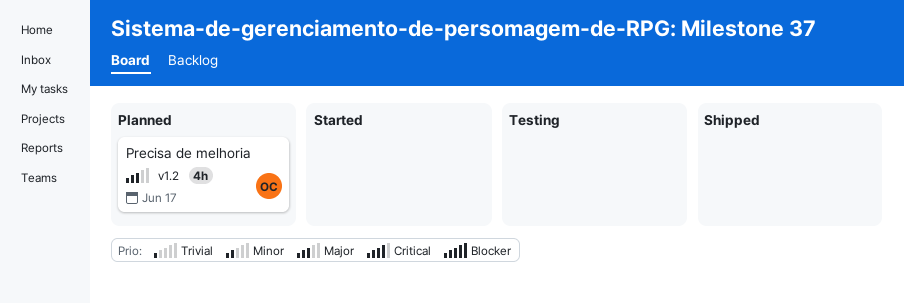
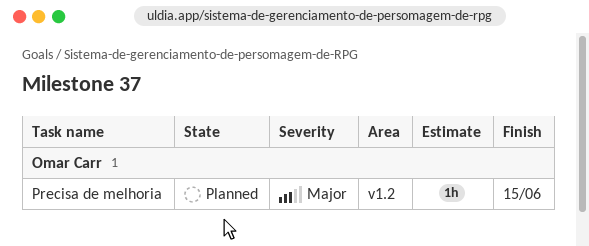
Precisa de melhoria, estimate: 4h -> 1h
Precisa de melhoria, due: Jun 17 -> Jun 15

